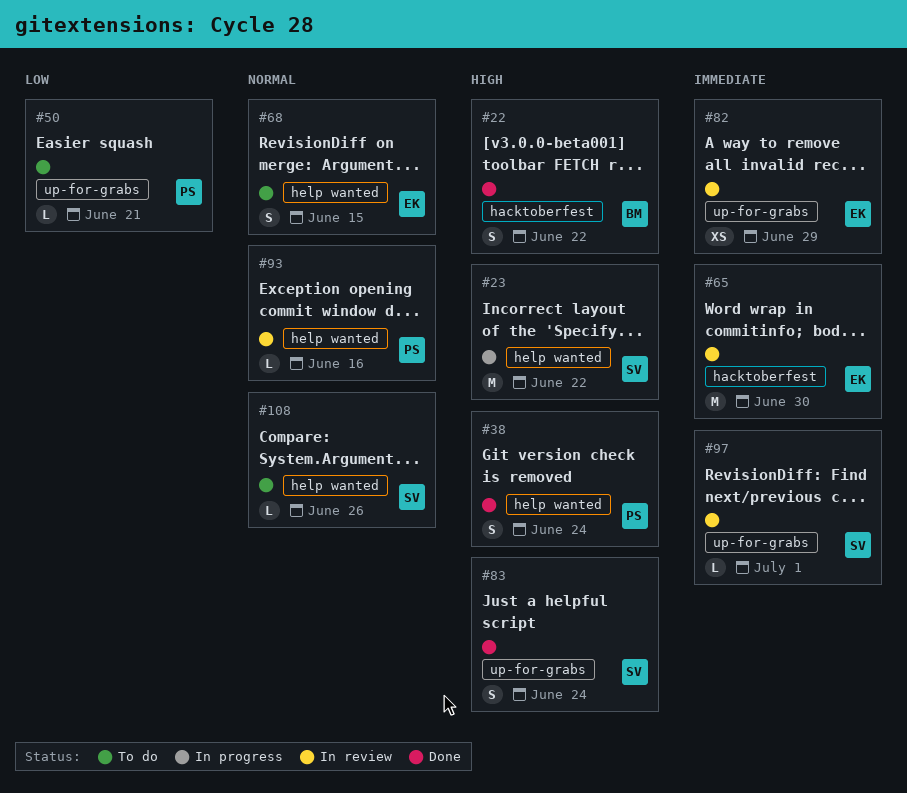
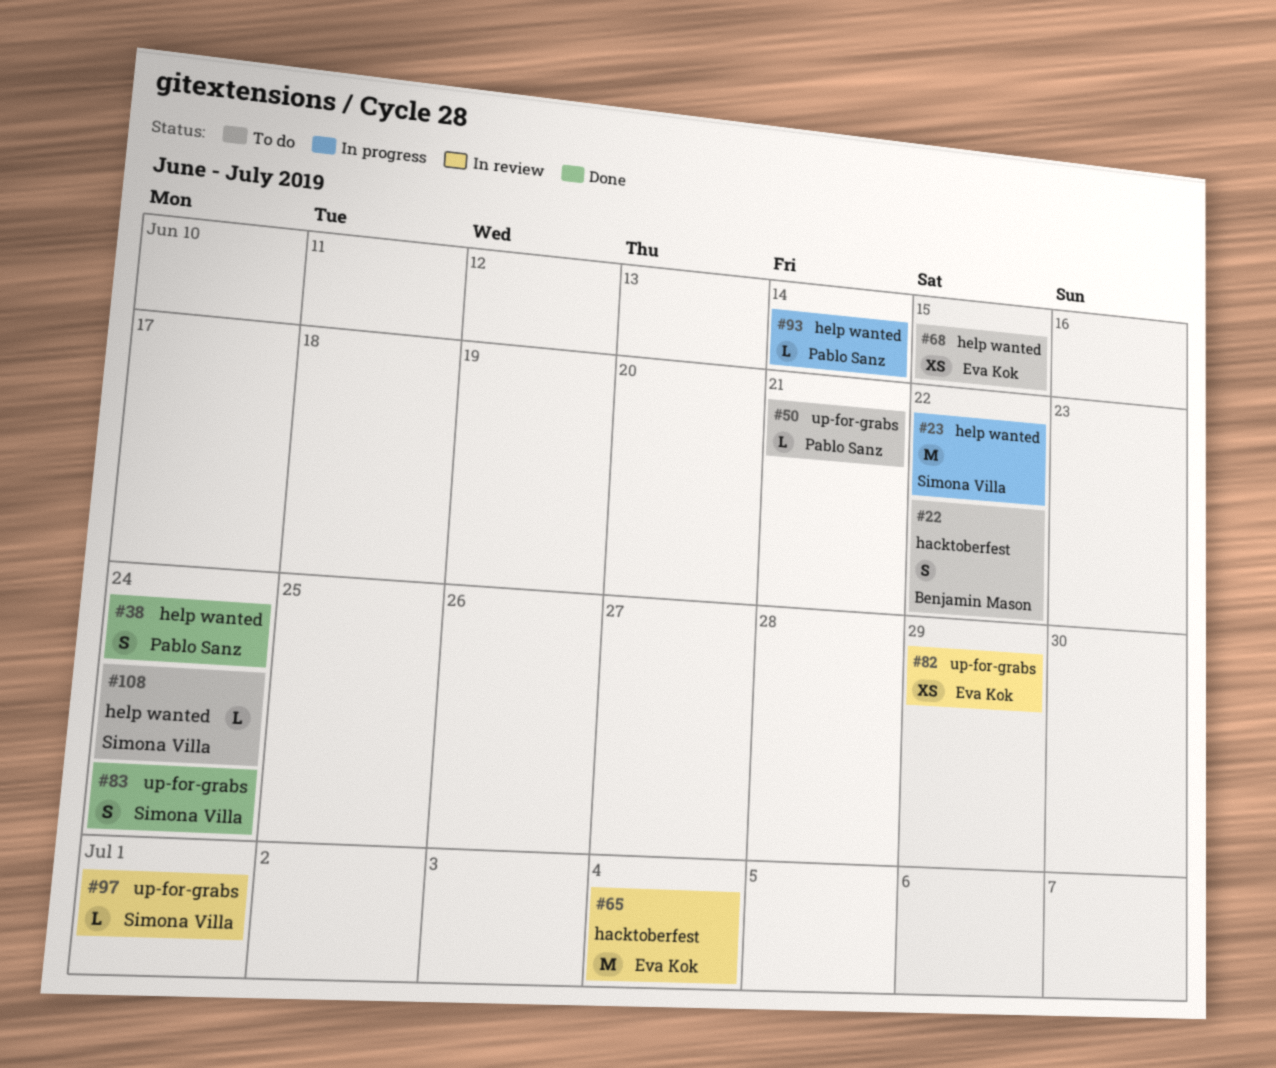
#22, status: Done -> To do
#65, due: Jun 30 -> Jul 4
#68, estimate: S -> XS
#93, status: In review -> In progress
#93, due: Jun 16 -> Jun 14
#108, due: Jun 26 -> Jun 24

